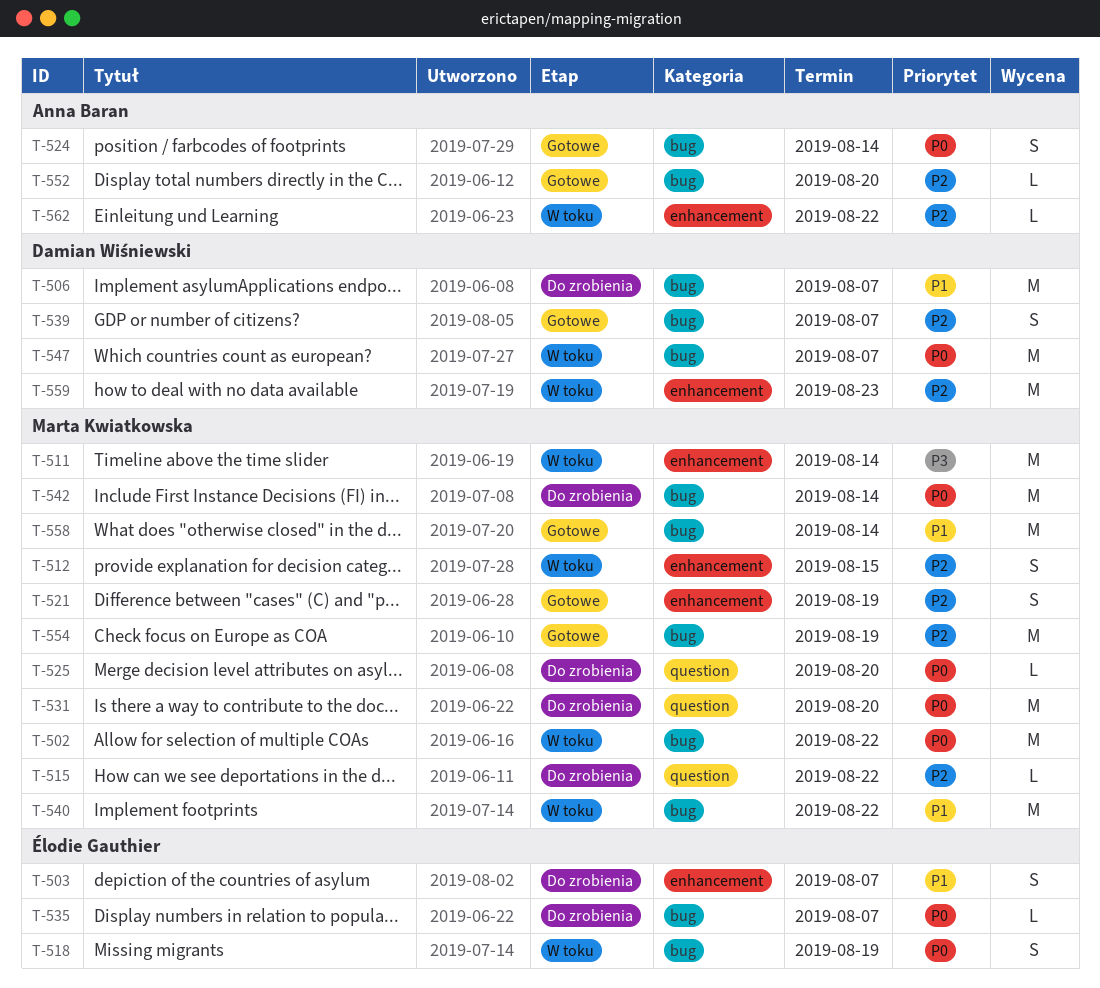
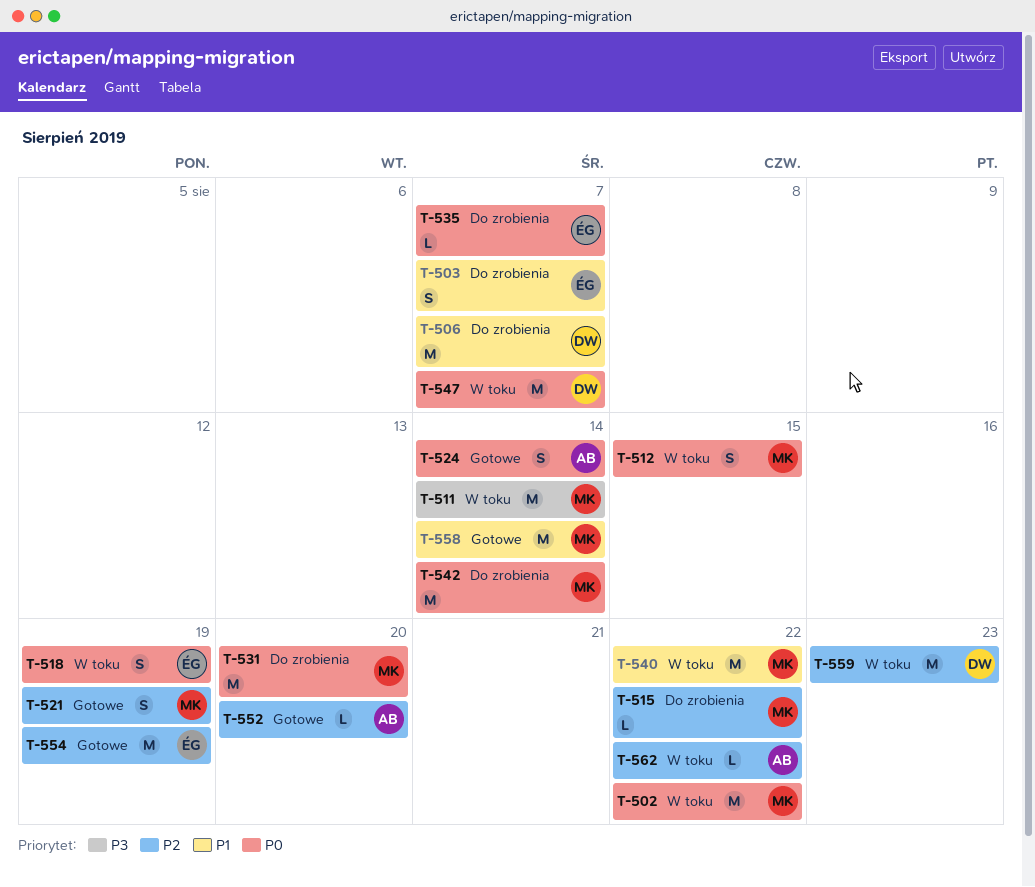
T-512, priority: P2 -> P0
T-525: present -> none
T-539: present -> none
T-554, owner: Marta Kwiatkowska -> Élodie Gauthier

